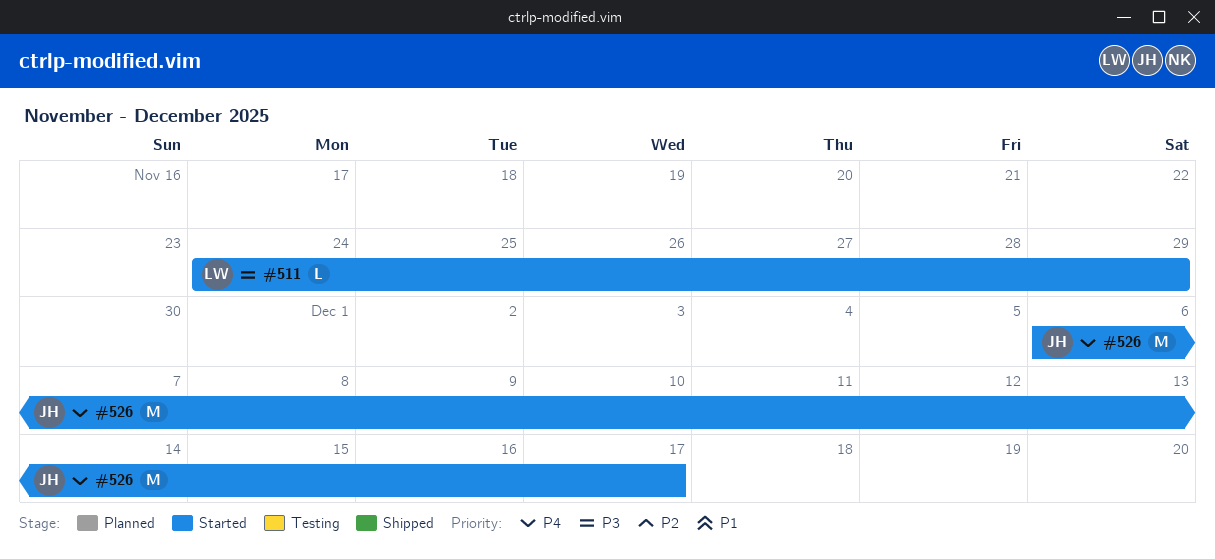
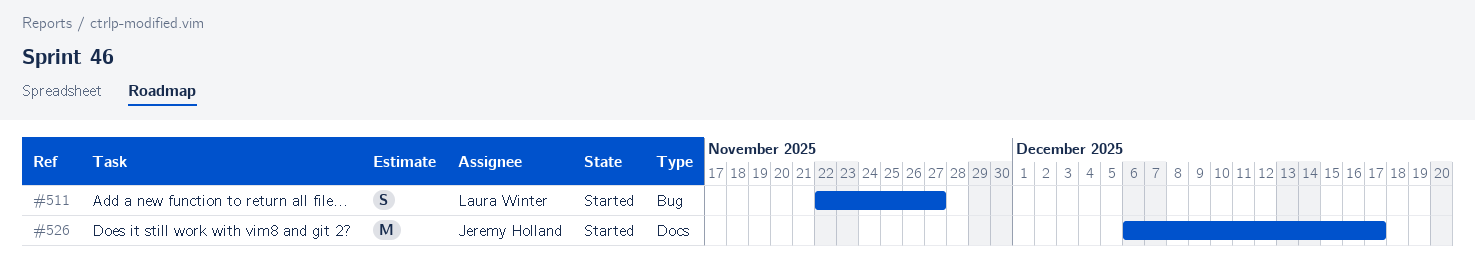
#511, estimate: L -> S
#511, start: Nov 24 -> Nov 22
#511, due: Nov 29 -> Nov 27

